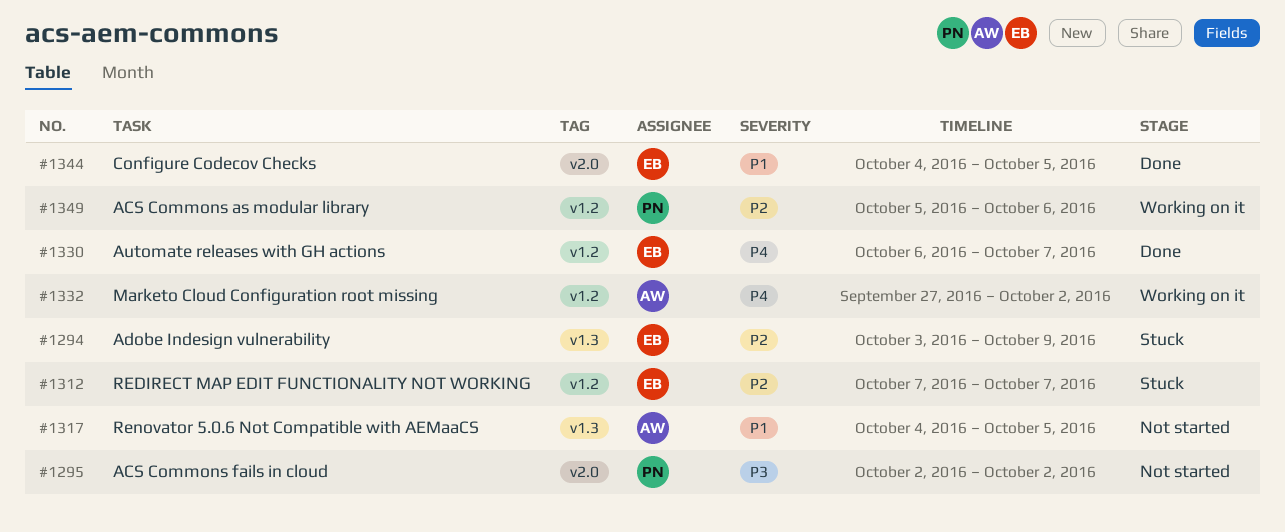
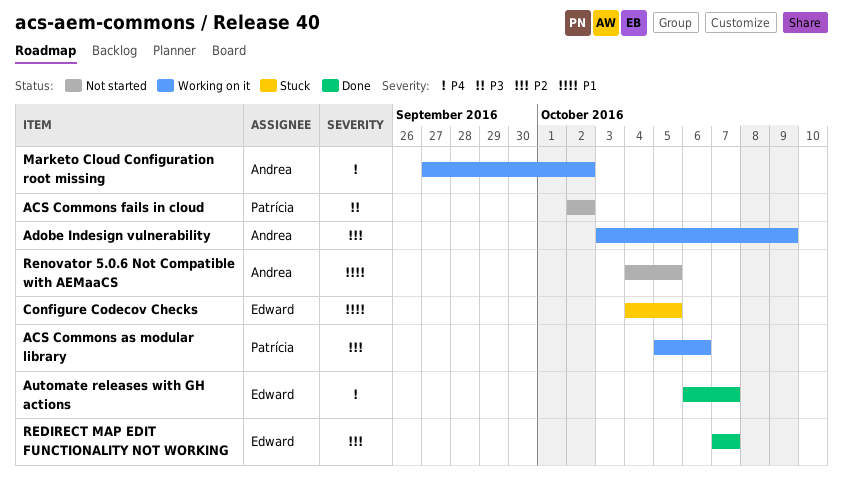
Adobe Indesign vulnerability, status: Stuck -> Working on it
Adobe Indesign vulnerability, owner: Edward -> Andrea
Configure Codecov Checks, status: Done -> Stuck
REDIRECT MAP EDIT FUNCTIONALITY NOT WORKING, status: Stuck -> Done

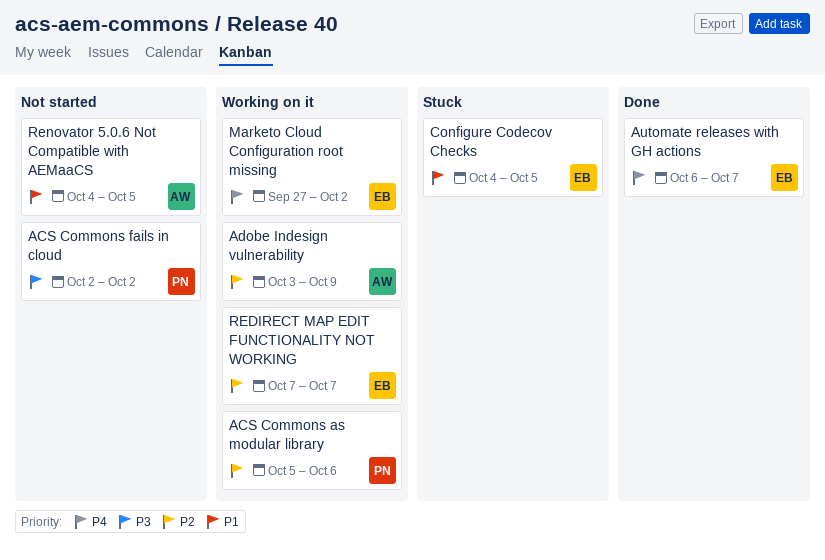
Marketo Cloud Configuration root missing, owner: Andrea -> Edward
REDIRECT MAP EDIT FUNCTIONALITY NOT WORKING, status: Done -> Working on it

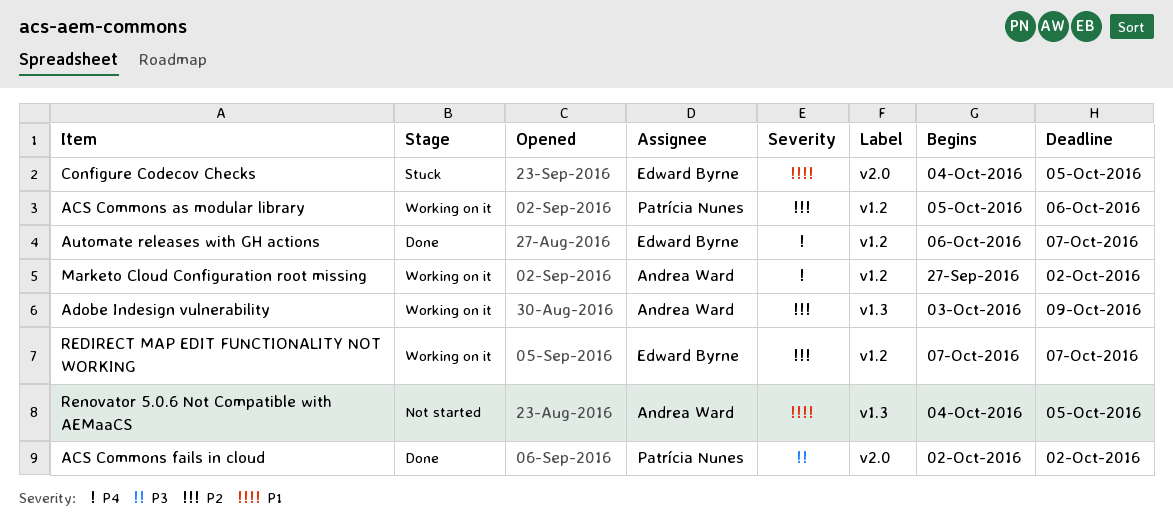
ACS Commons fails in cloud, status: Not started -> Done
Marketo Cloud Configuration root missing, owner: Edward Byrne -> Andrea Ward

